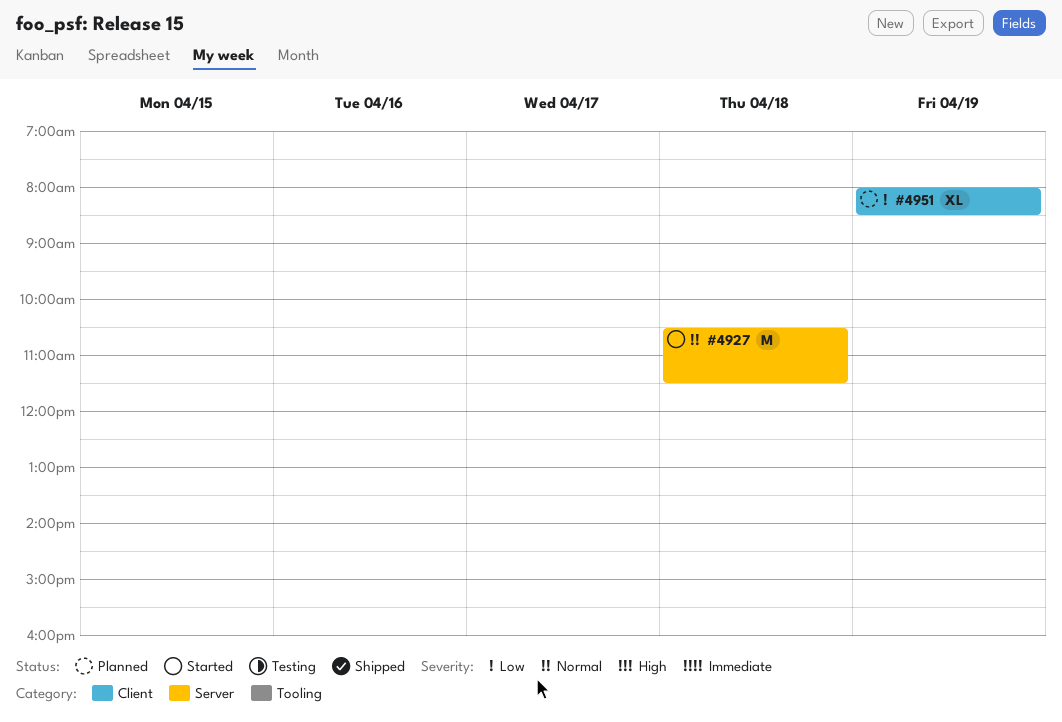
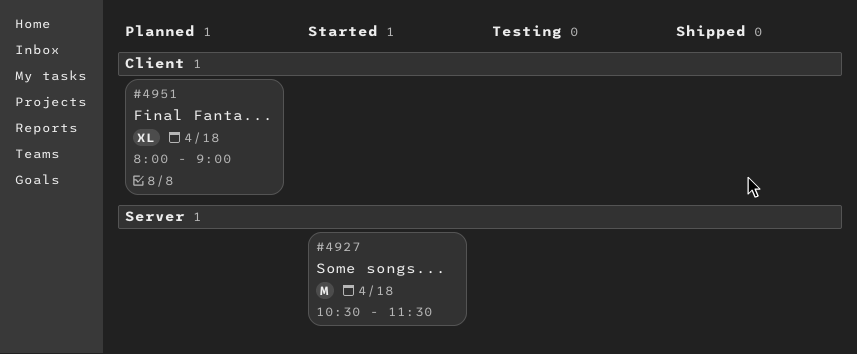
#4951, day: Apr 19 -> Apr 18
#4951, ends: 08:30 -> 09:00

